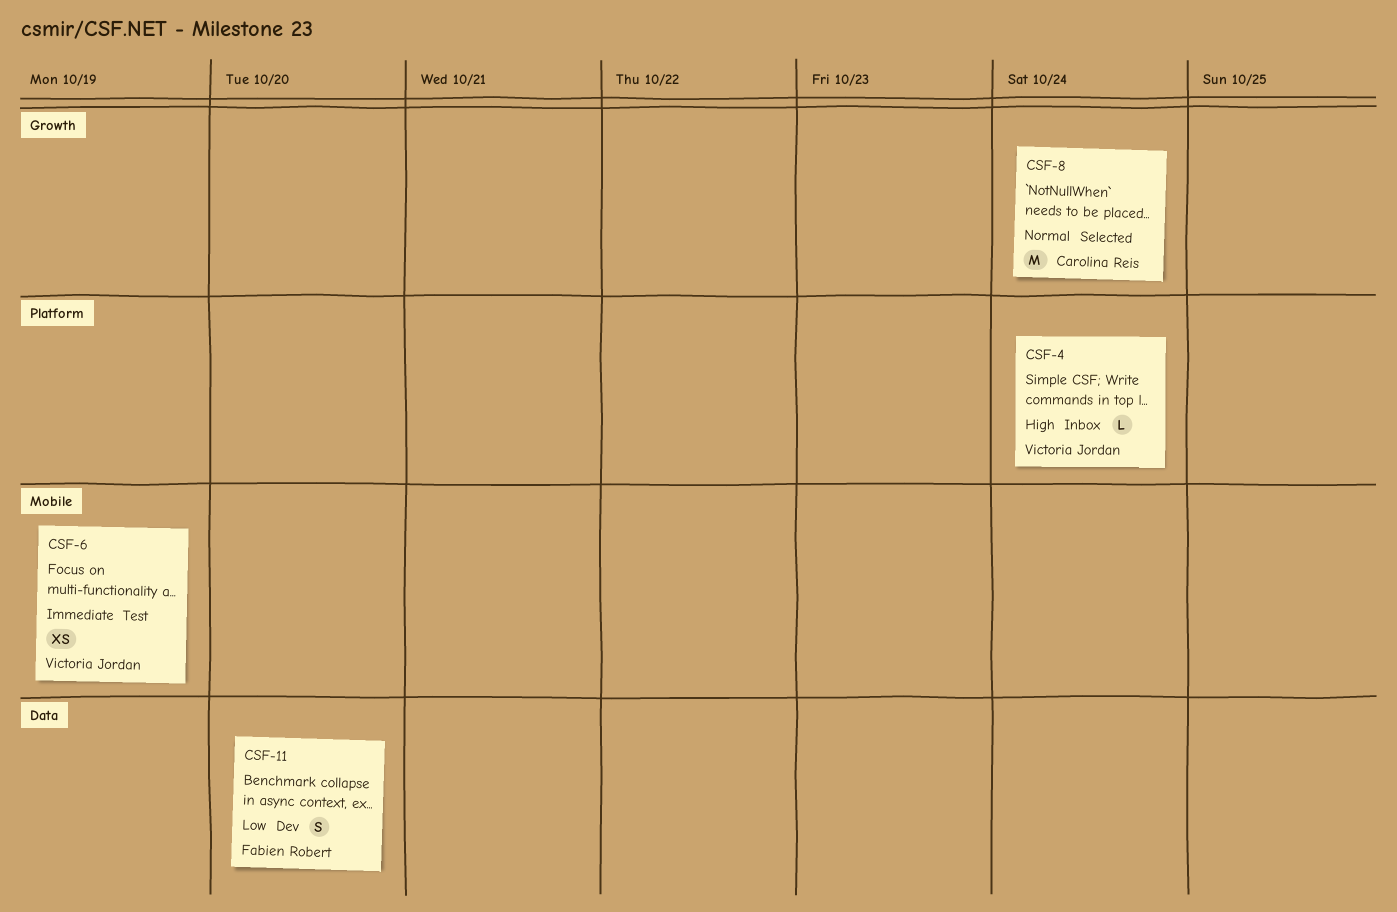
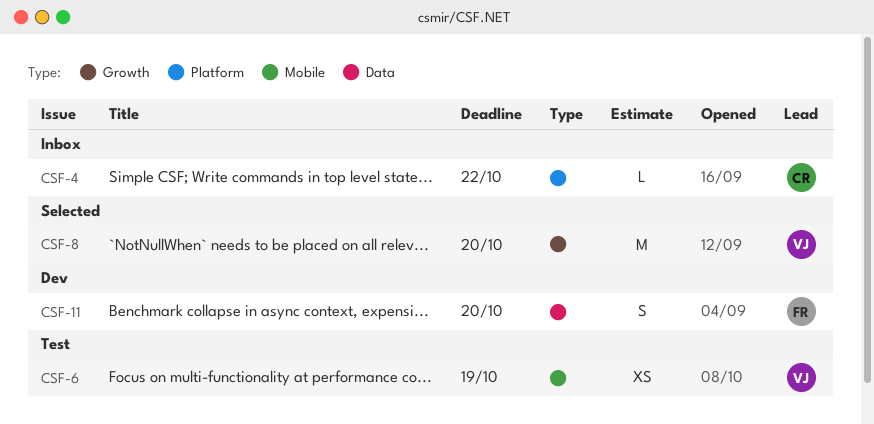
CSF-4, owner: Victoria Jordan -> Carolina Reis
CSF-4, due: Oct 24 -> Oct 22
CSF-8, owner: Carolina Reis -> Victoria Jordan
CSF-8, due: Oct 24 -> Oct 20

